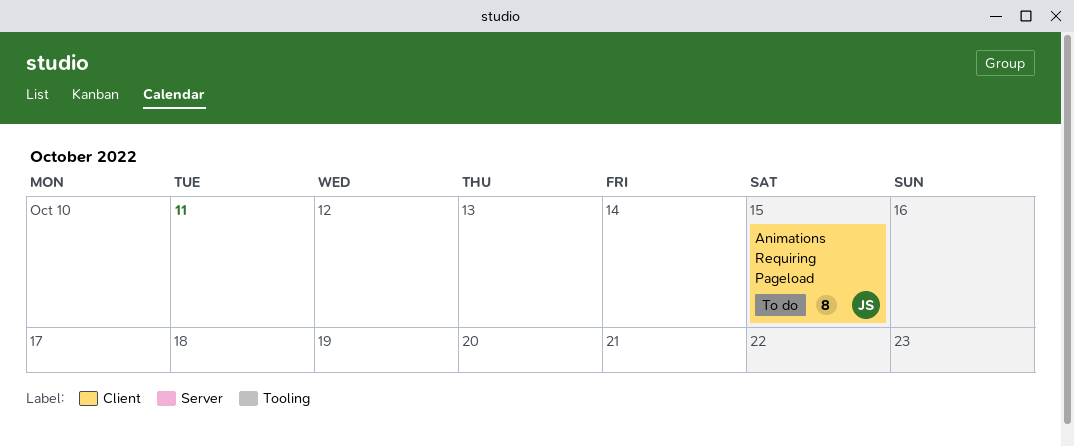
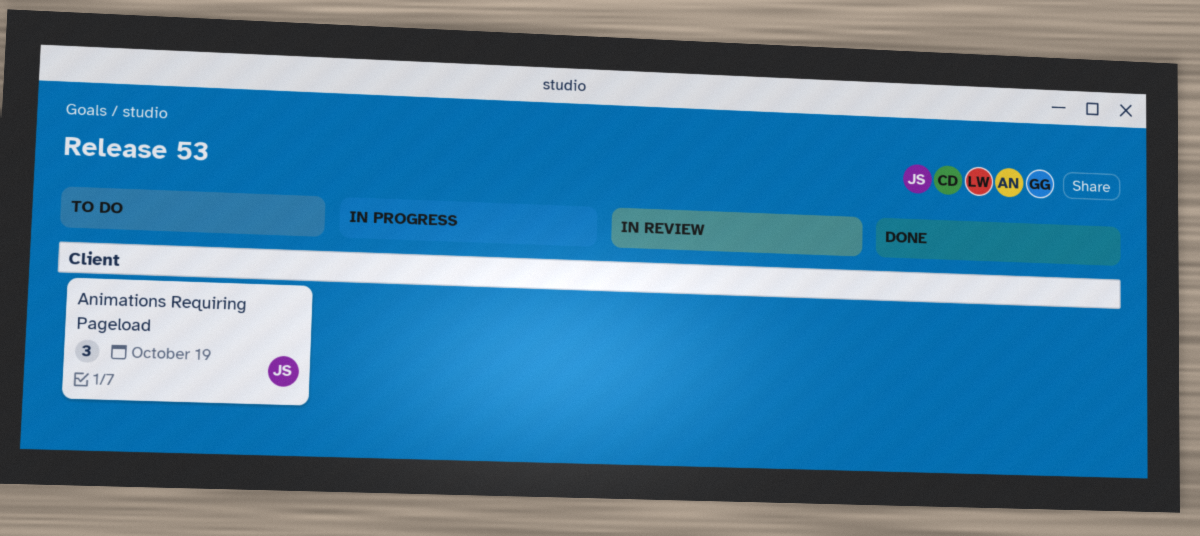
Animations Requiring Pageload, estimate: 8 -> 3
Animations Requiring Pageload, due: Oct 15 -> Oct 19

